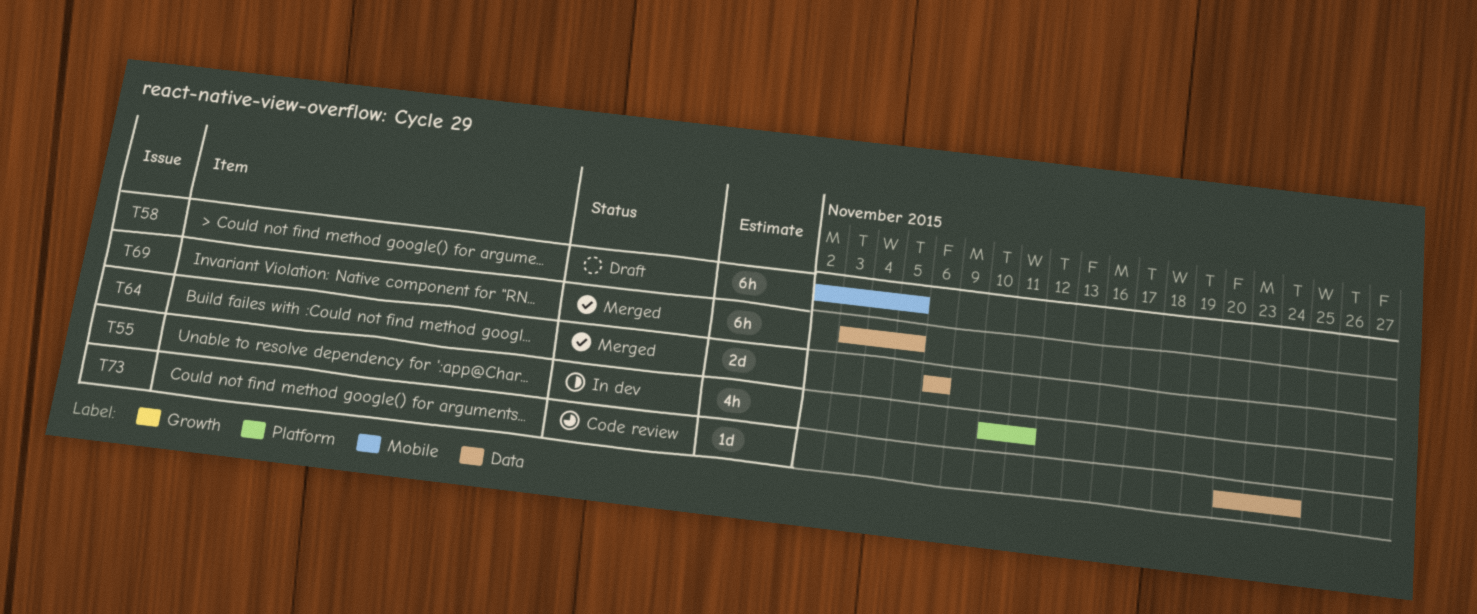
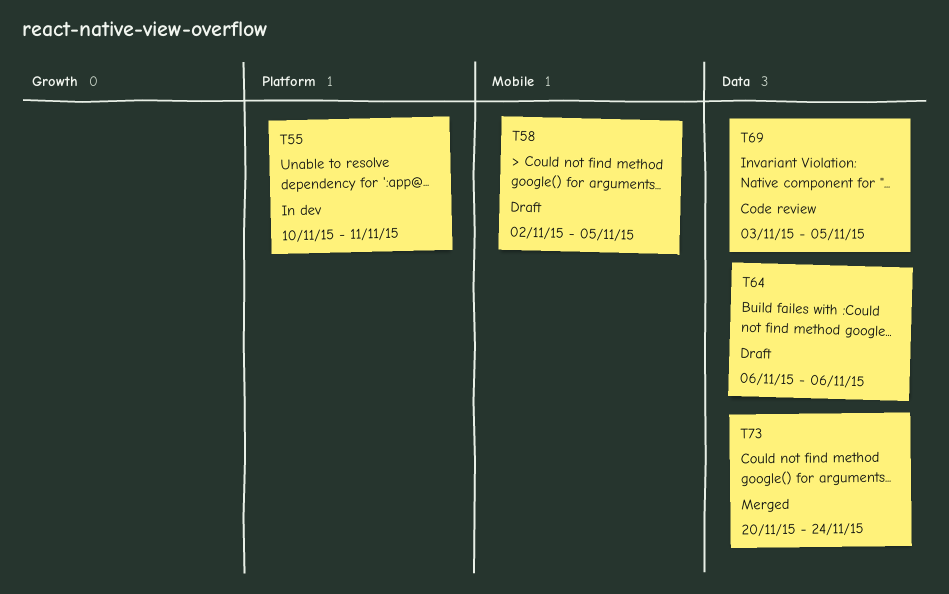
T64, status: Merged -> Draft
T69, status: Merged -> Code review
T73, status: Code review -> Merged

